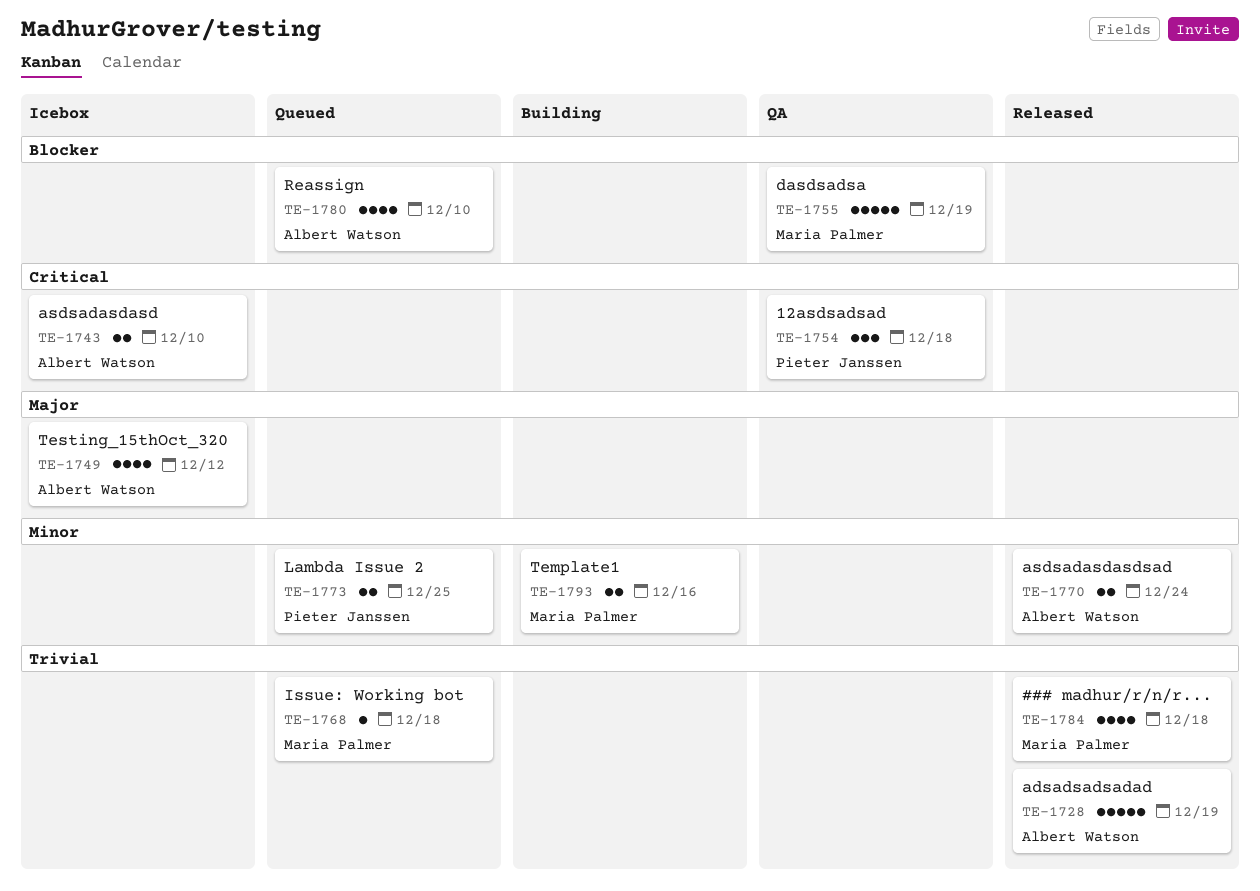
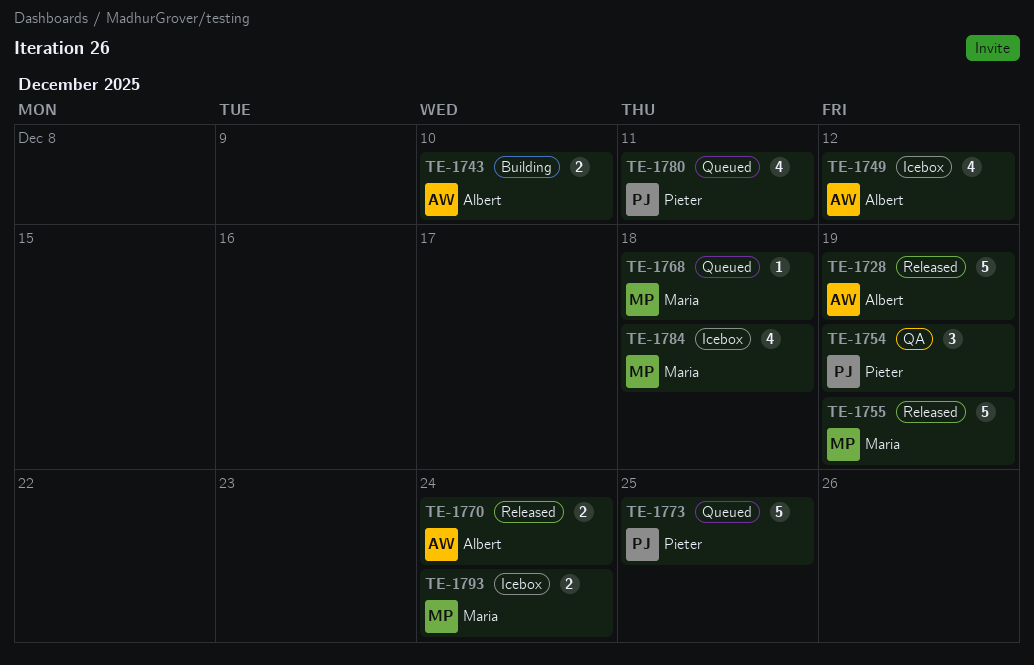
TE-1743, status: Icebox -> Building
TE-1754, due: Dec 18 -> Dec 19
TE-1755, status: QA -> Released
TE-1773, estimate: 2 -> 5
TE-1780, owner: Albert Watson -> Pieter Janssen
TE-1780, due: Dec 10 -> Dec 11
TE-1784, status: Released -> Icebox
TE-1793, status: Building -> Icebox
TE-1793, due: Dec 16 -> Dec 24

